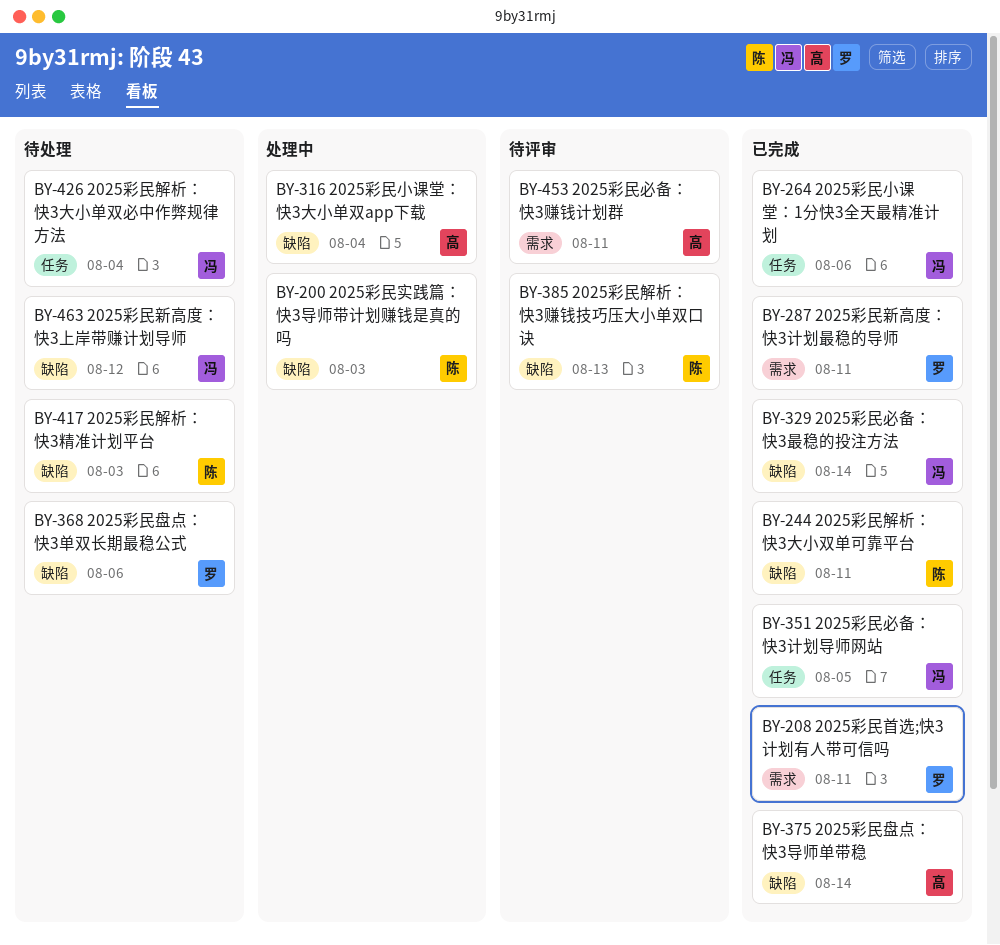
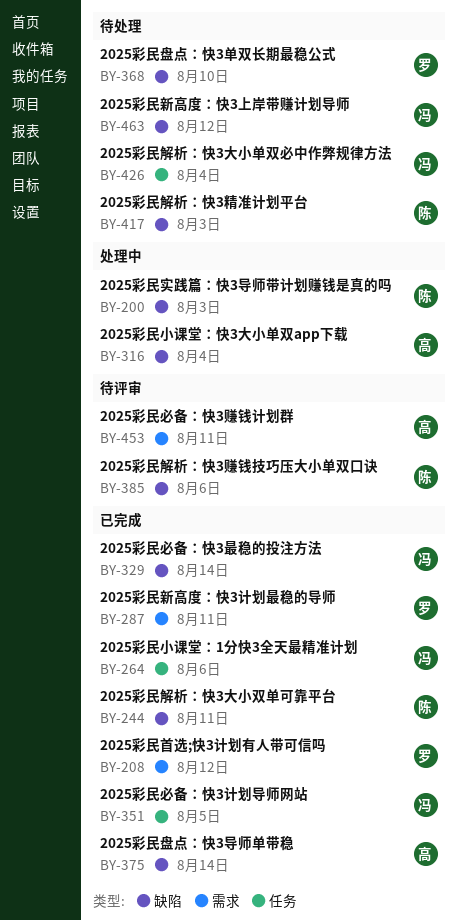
BY-208, due: Aug 11 -> Aug 12
BY-368, due: Aug 6 -> Aug 10
BY-385, due: Aug 13 -> Aug 6

